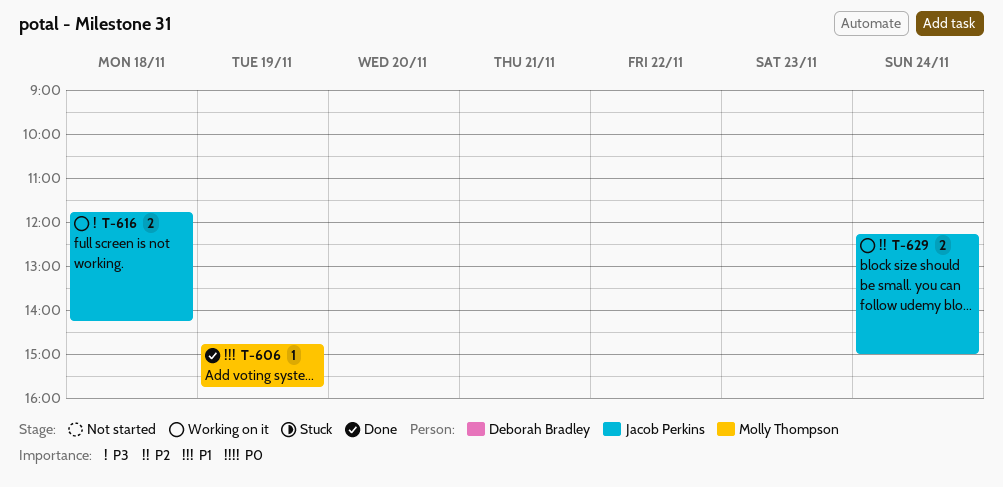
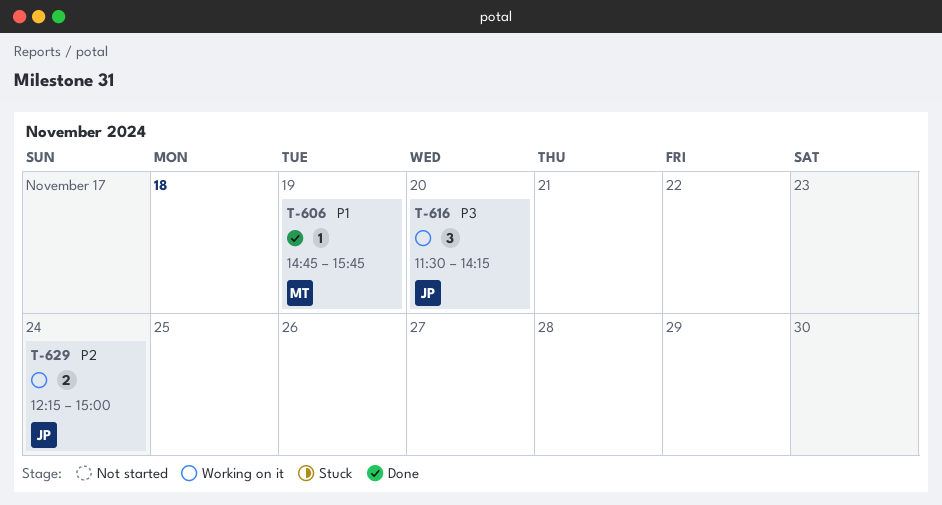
T-616, estimate: 2 -> 3
T-616, day: Nov 18 -> Nov 20
T-616, begins: 11:45 -> 11:30

